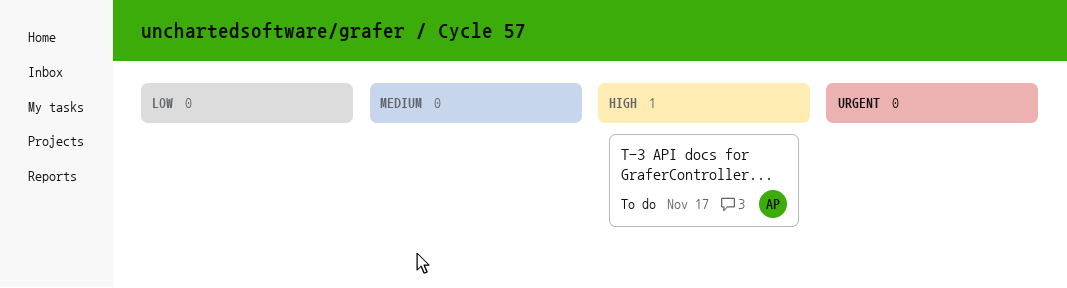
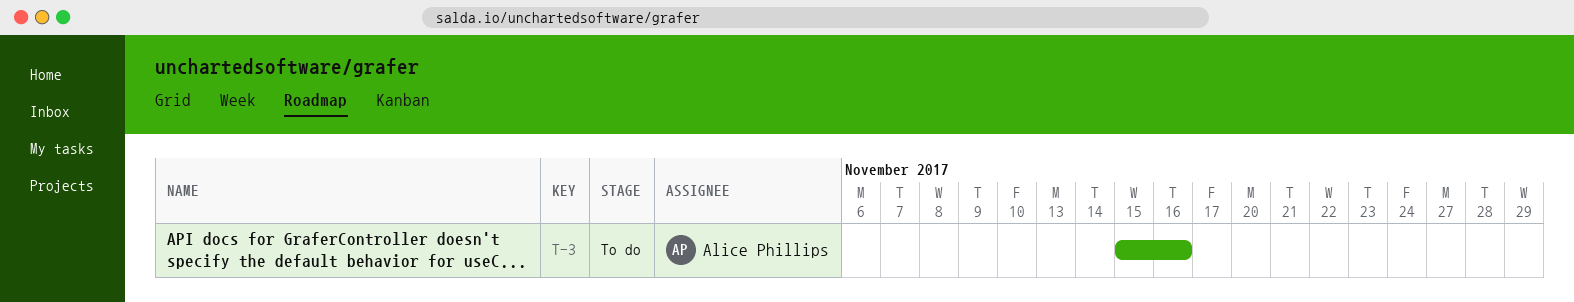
T-3, due: Nov 17 -> Nov 16

